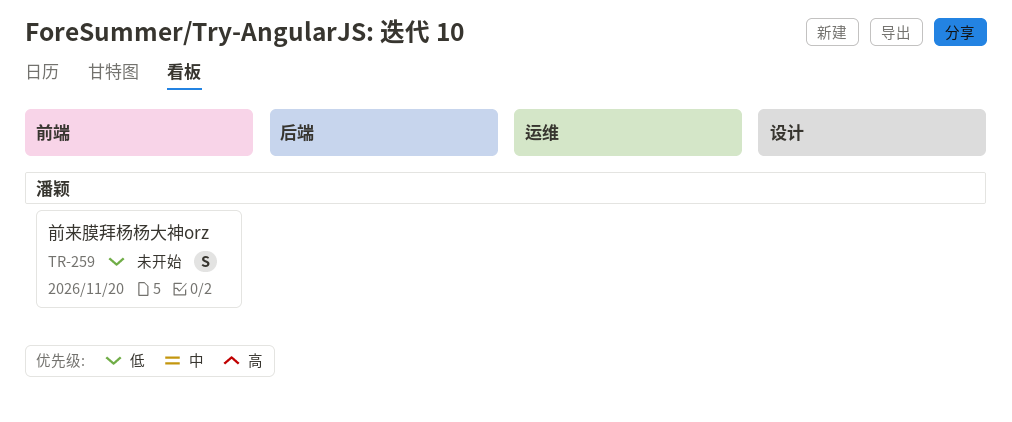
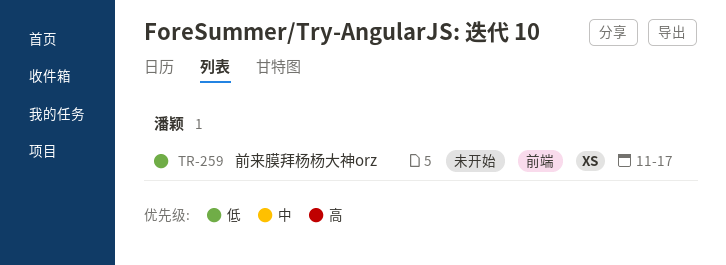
TR-259, estimate: S -> XS
TR-259, due: Nov 20 -> Nov 17

